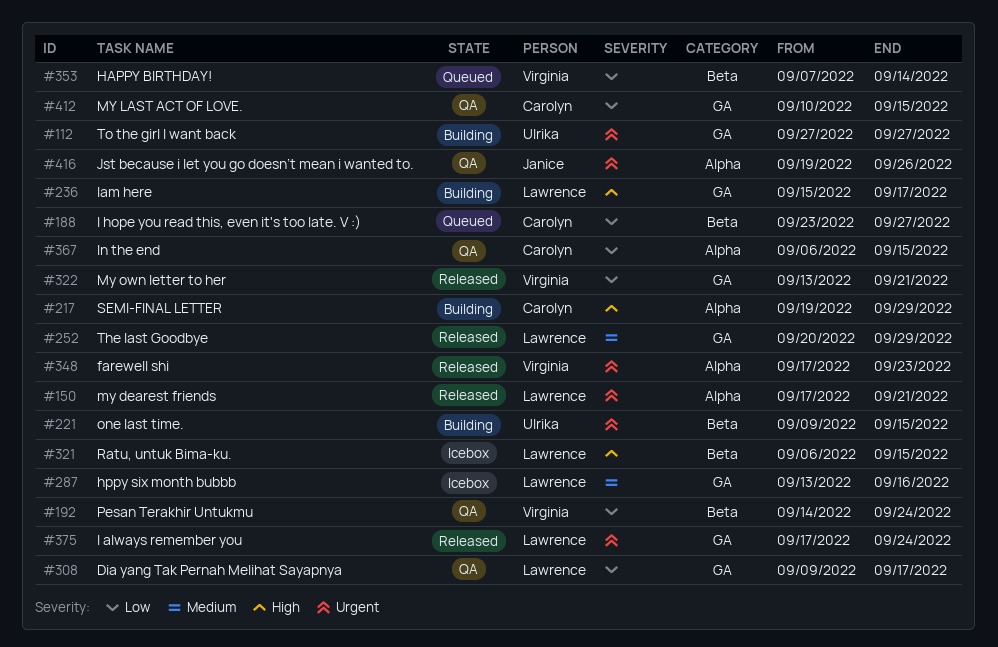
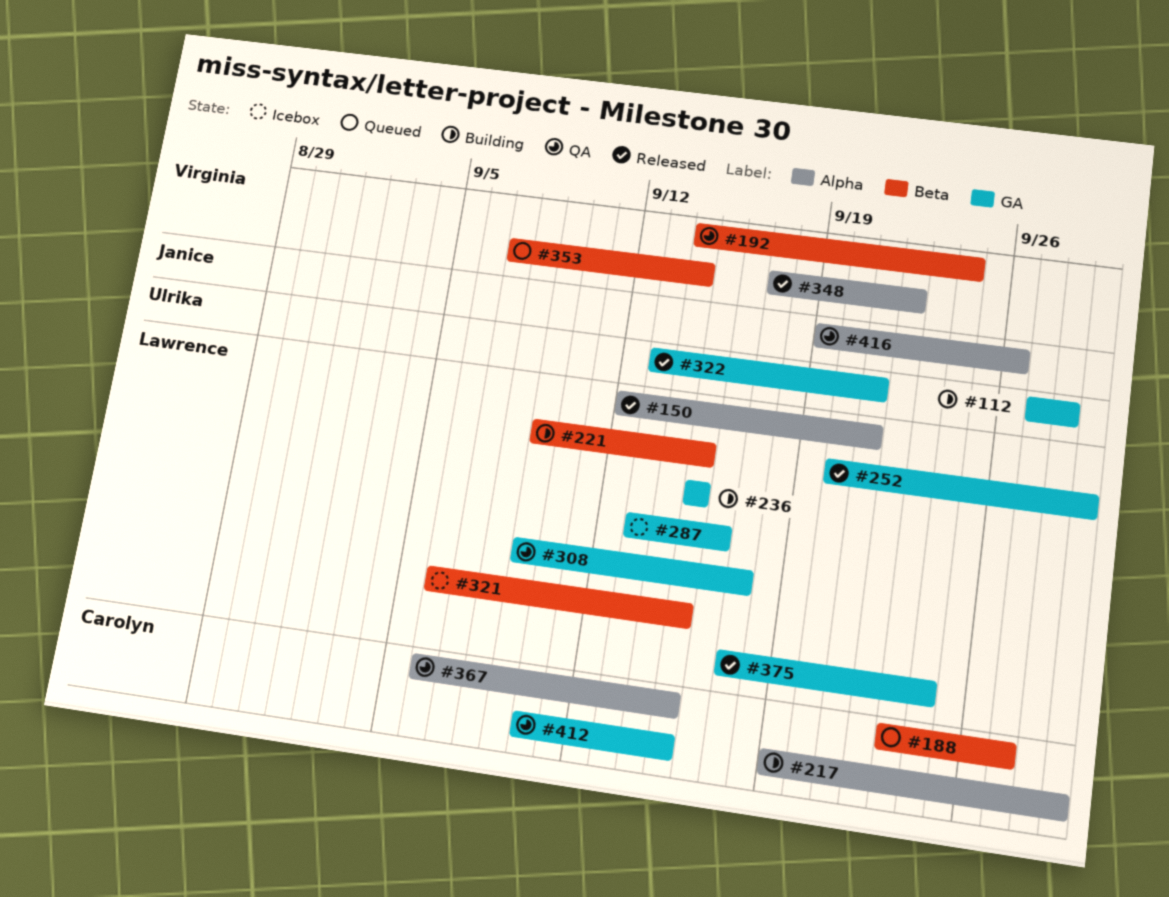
#112, due: Sep 27 -> Sep 28
#150, start: Sep 17 -> Sep 12
#221, owner: Ulrika -> Lawrence
#236, due: Sep 17 -> Sep 15
#322, owner: Virginia -> Ulrika
#348, due: Sep 23 -> Sep 22

